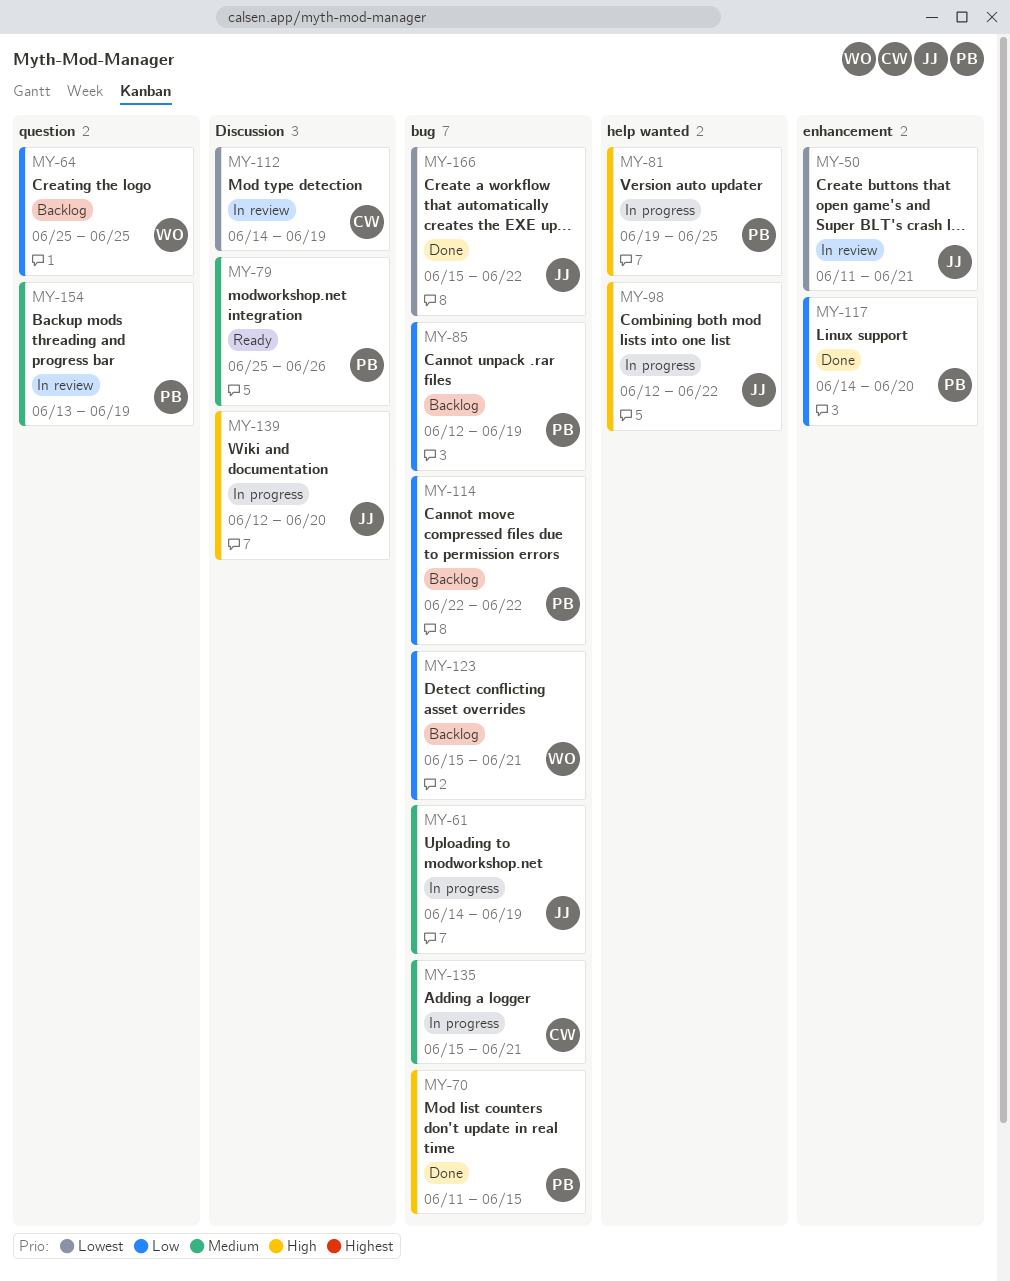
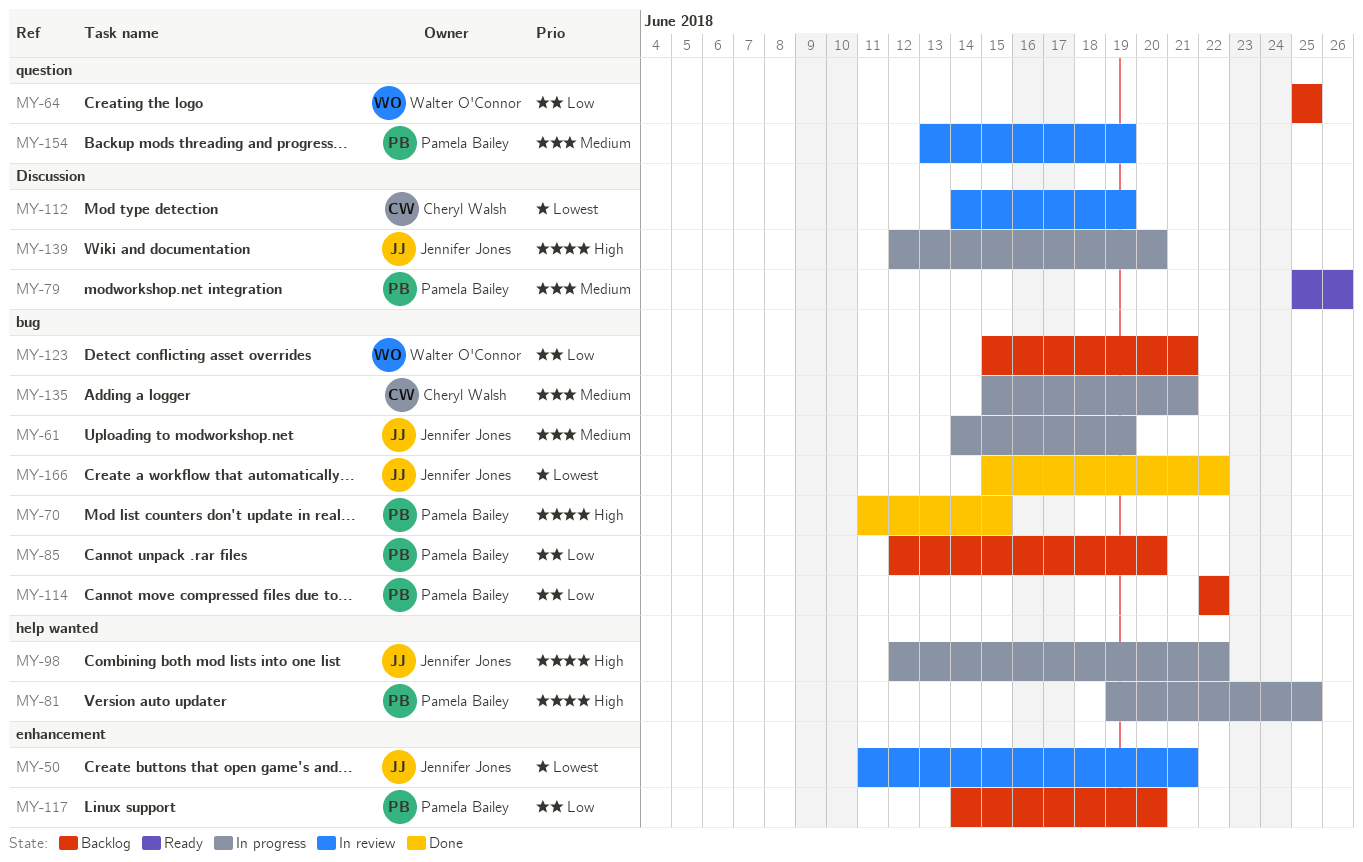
MY-85, due: Jun 19 -> Jun 20
MY-117, status: Done -> Backlog

